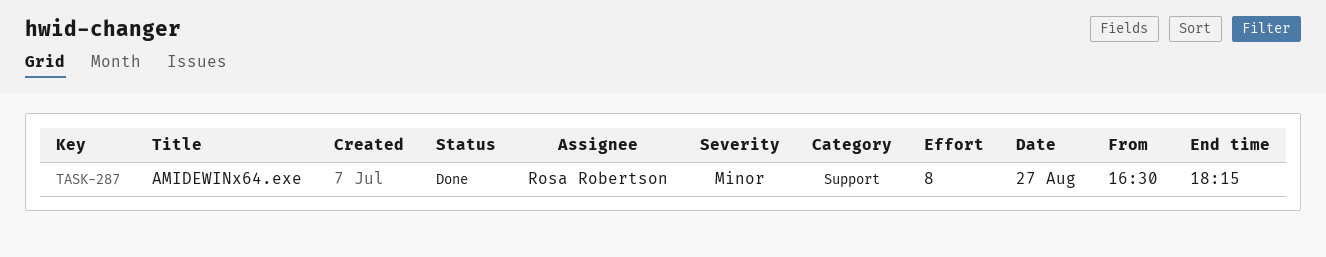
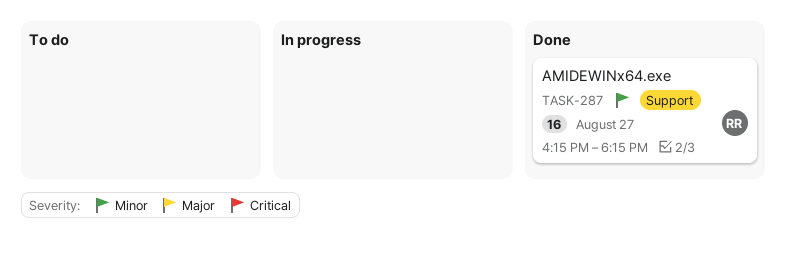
TASK-287, estimate: 8 -> 16
TASK-287, begins: 16:30 -> 16:15

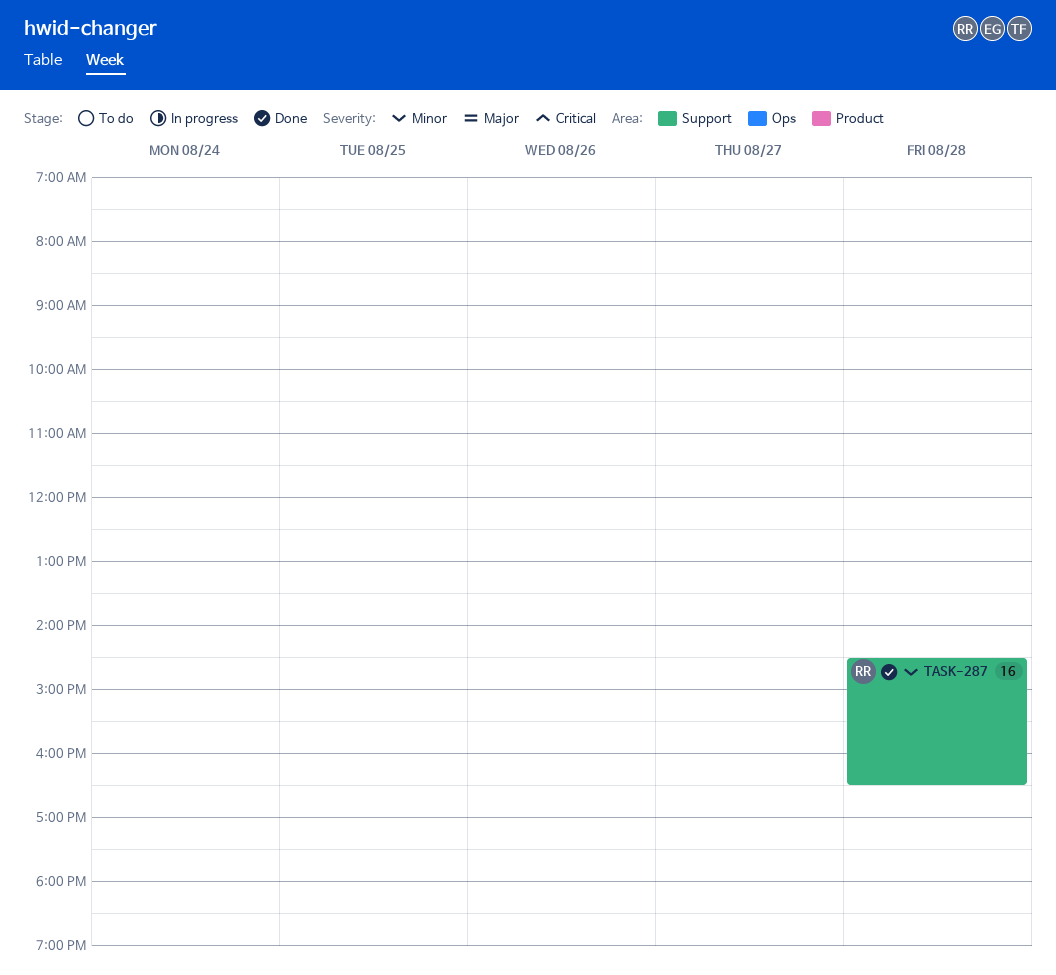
TASK-287, day: Aug 27 -> Aug 28
TASK-287, begins: 16:15 -> 14:30
TASK-287, ends: 18:15 -> 16:30

